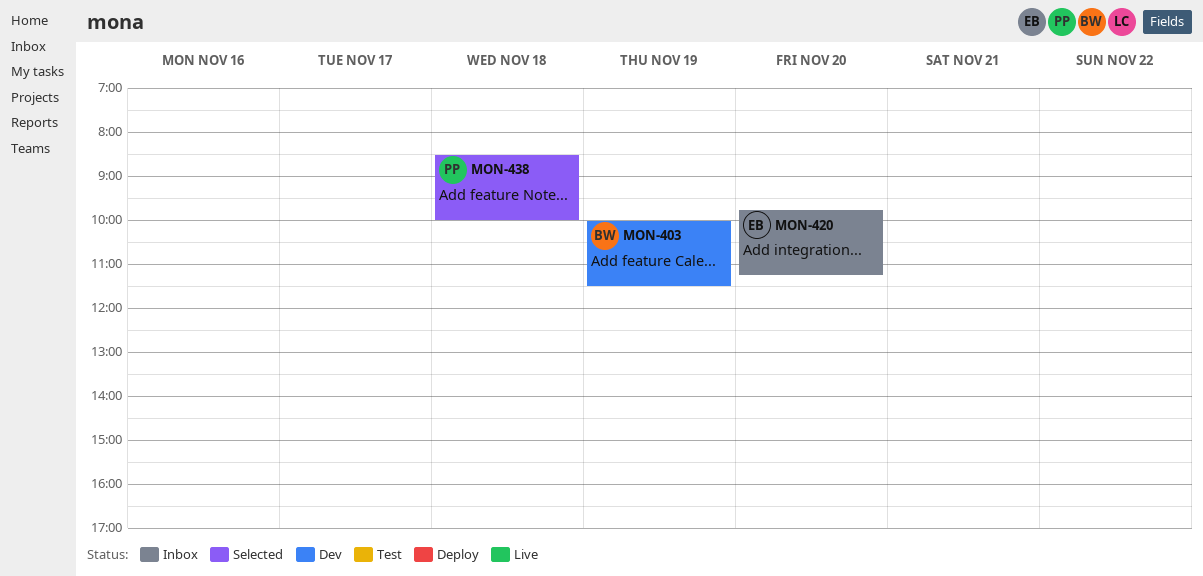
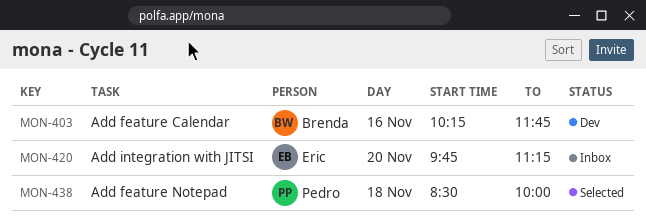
MON-403, day: Nov 19 -> Nov 16
MON-403, begins: 10:00 -> 10:15
MON-403, ends: 11:30 -> 11:45

